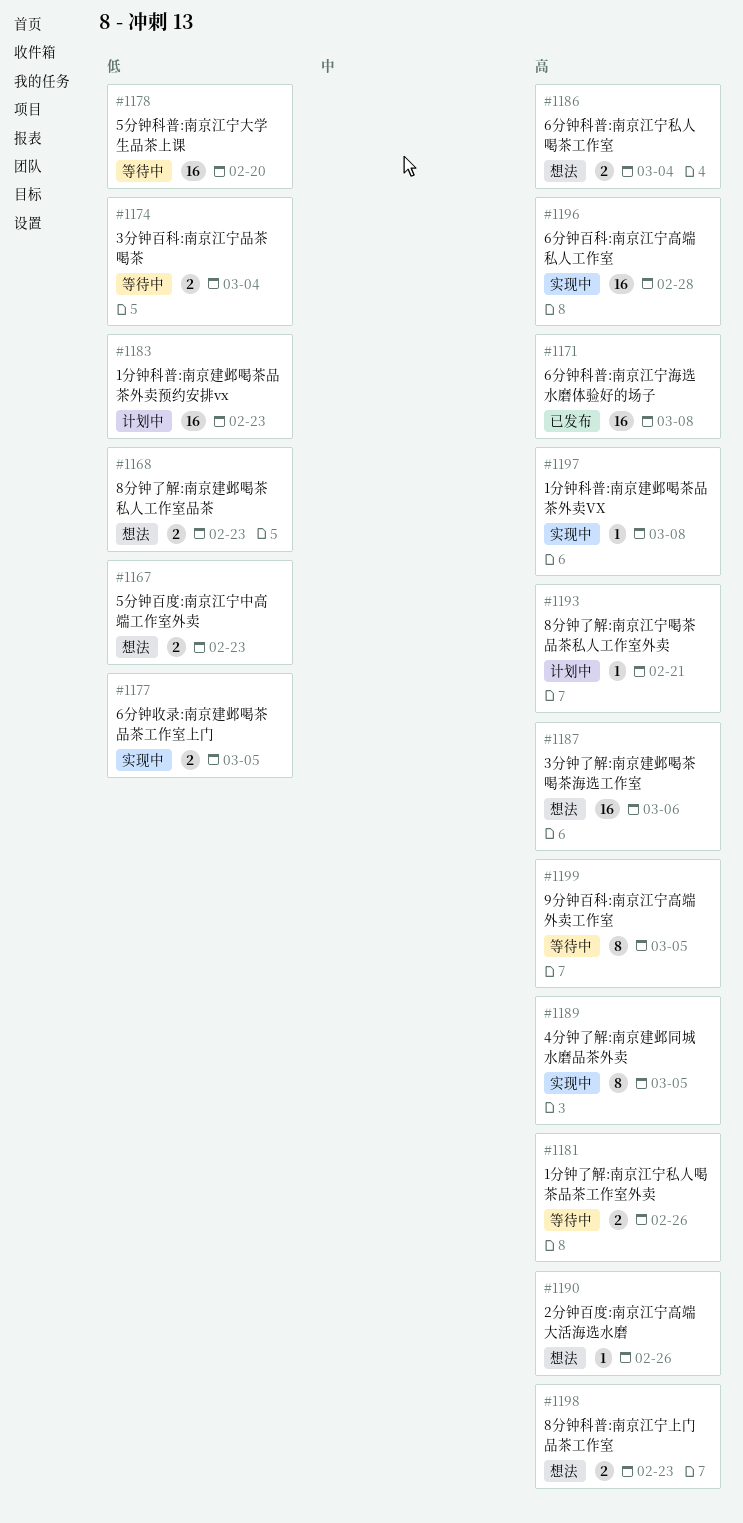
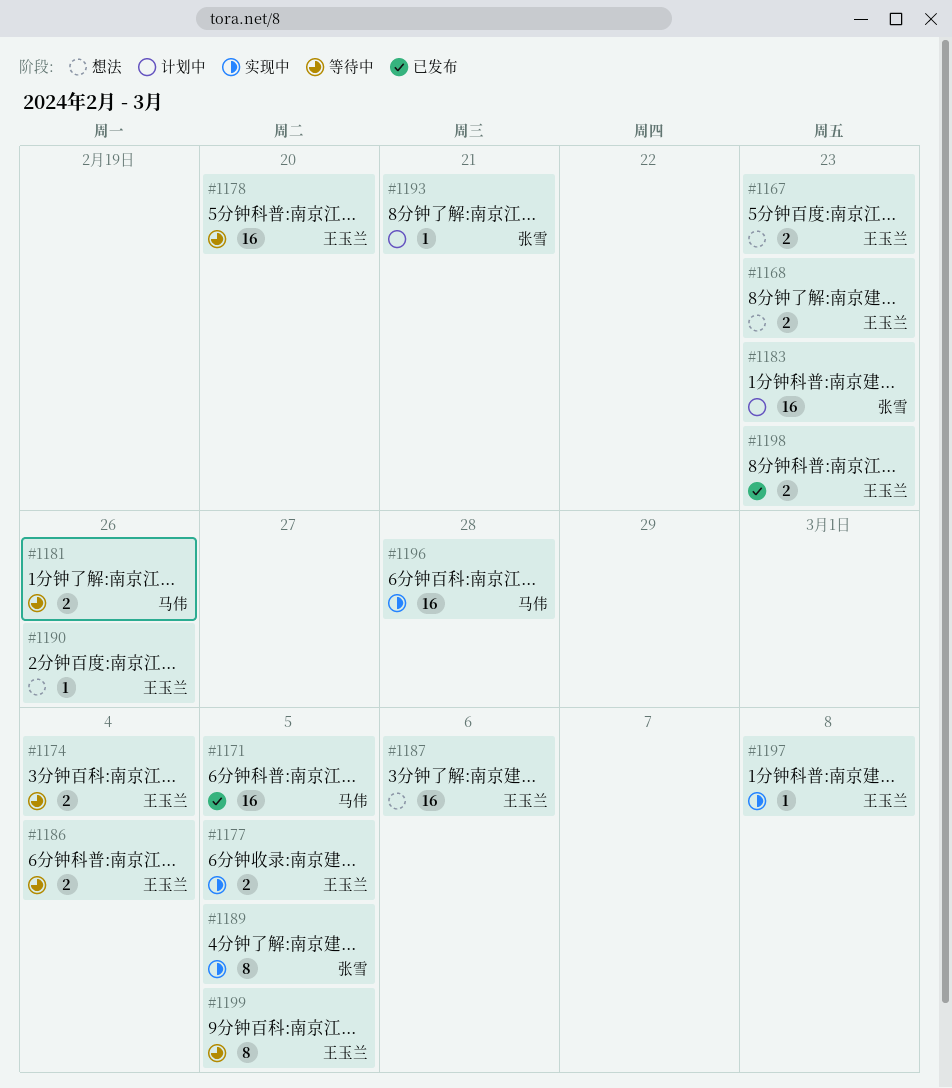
#1171, due: Mar 8 -> Mar 5
#1186, status: 想法 -> 等待中
#1198, status: 想法 -> 已发布

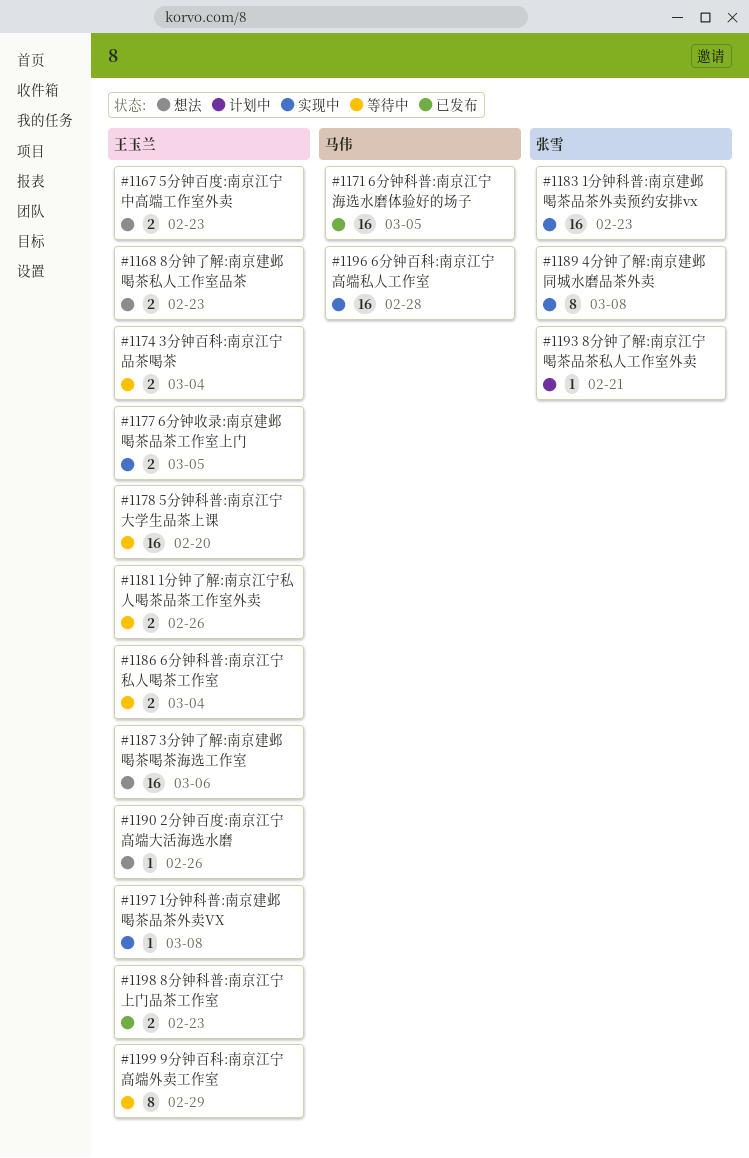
#1181, owner: 马伟 -> 王玉兰
#1183, status: 计划中 -> 实现中
#1189, due: Mar 5 -> Mar 8
#1199, due: Mar 5 -> Feb 29

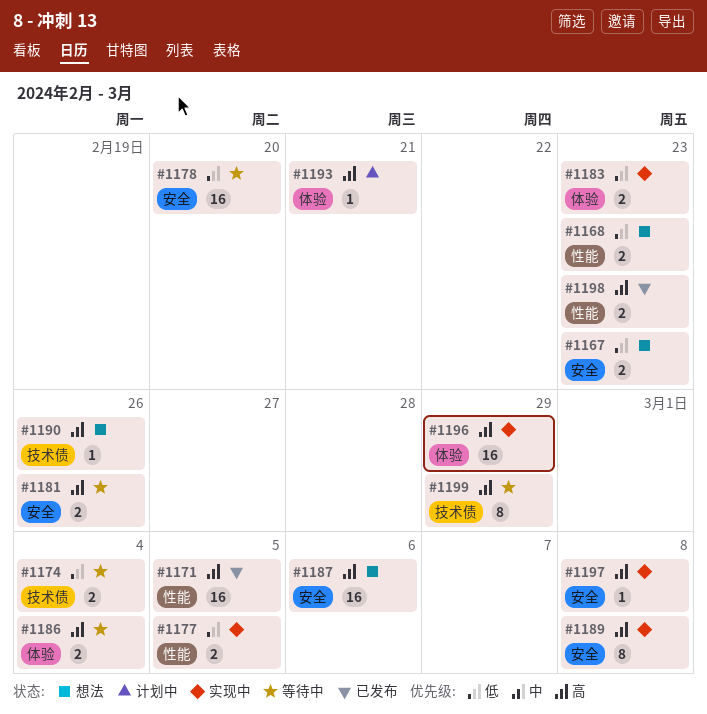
#1183, estimate: 16 -> 2
#1196, due: Feb 28 -> Feb 29

